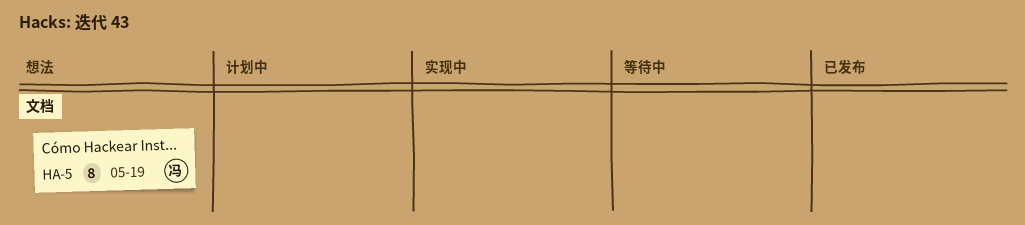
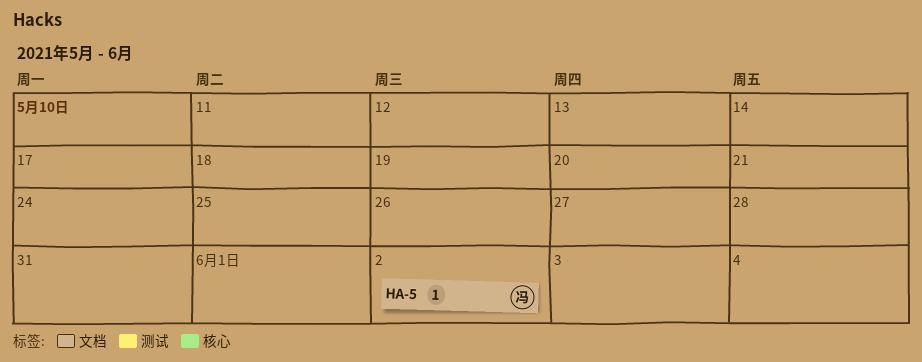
HA-5, estimate: 8 -> 1
HA-5, due: May 19 -> Jun 2

